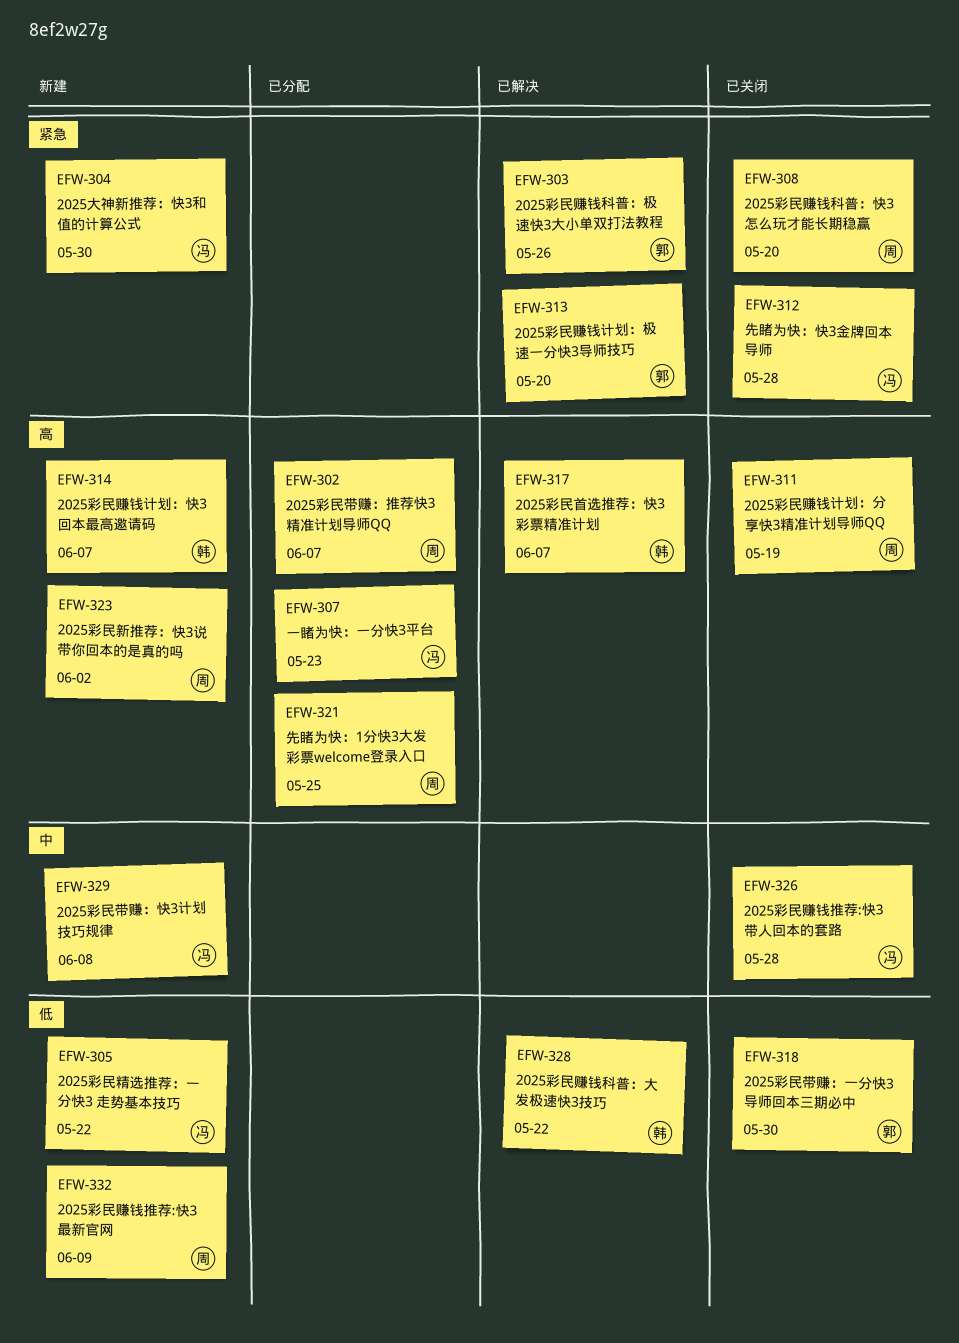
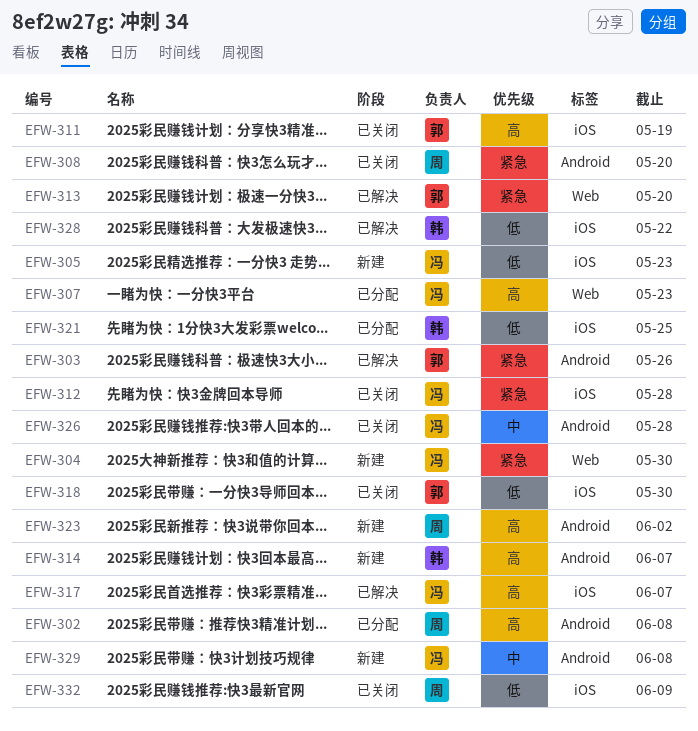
EFW-302, due: Jun 7 -> Jun 8
EFW-305, due: May 22 -> May 23
EFW-311, owner: 周 -> 郭
EFW-317, owner: 韩 -> 冯
EFW-321, owner: 周 -> 韩
EFW-321, priority: 高 -> 低
EFW-332, status: 新建 -> 已关闭

